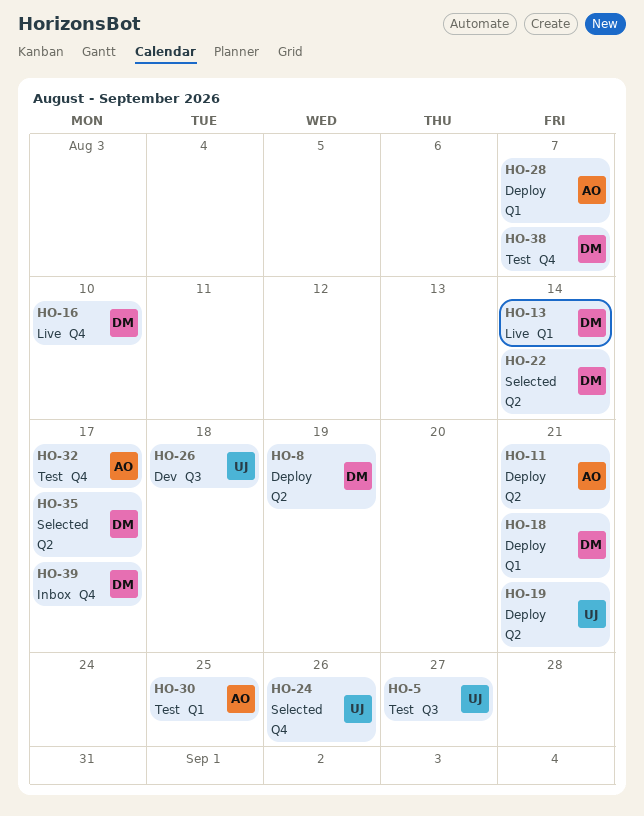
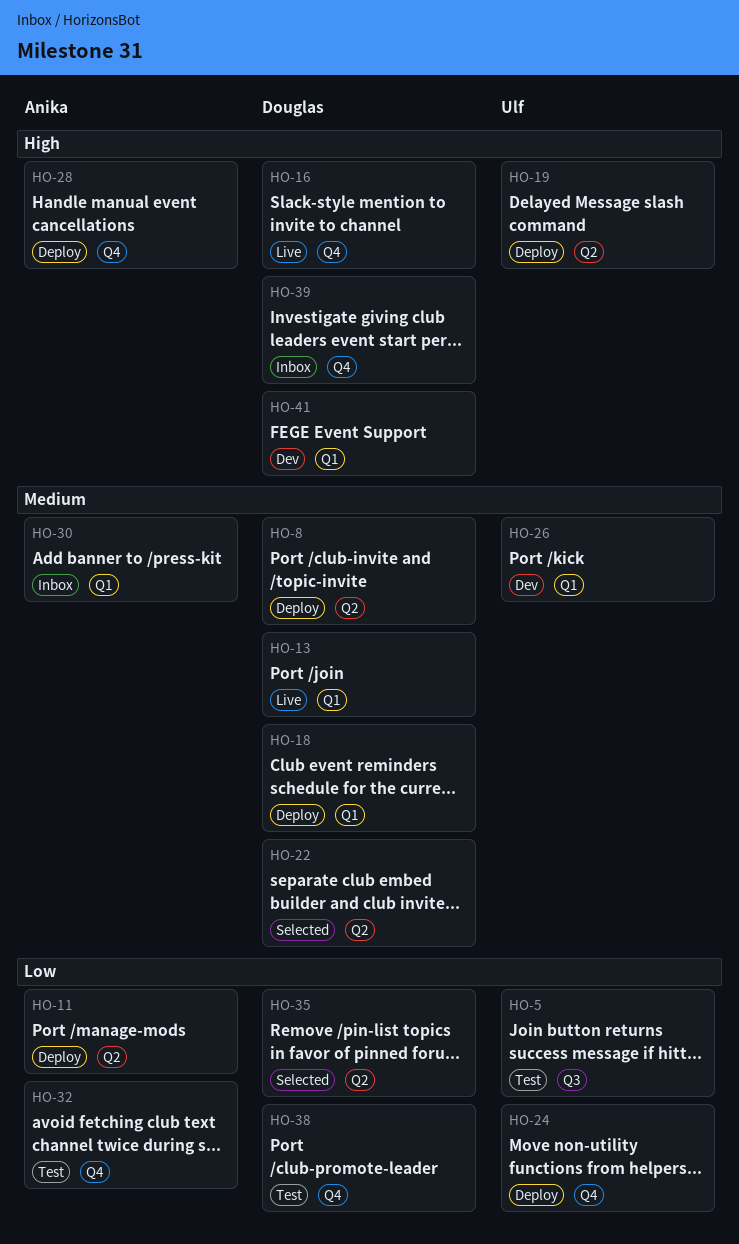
HO-24, status: Selected -> Deploy
HO-26, label: Q3 -> Q1
HO-28, label: Q1 -> Q4
HO-30, status: Test -> Inbox
HO-41: none -> present

